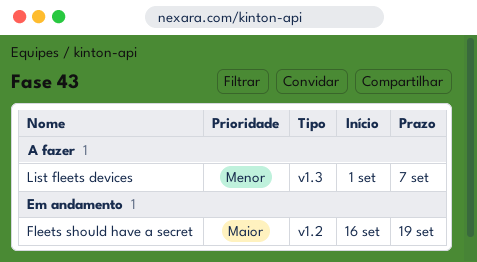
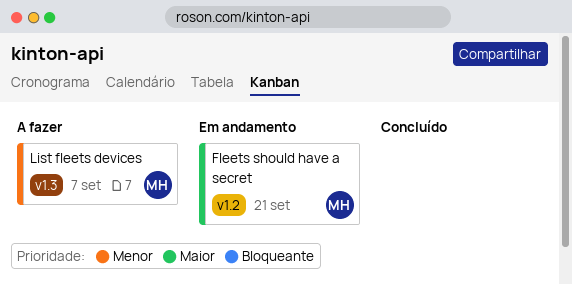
Fleets should have a secret, due: Sep 19 -> Sep 21

